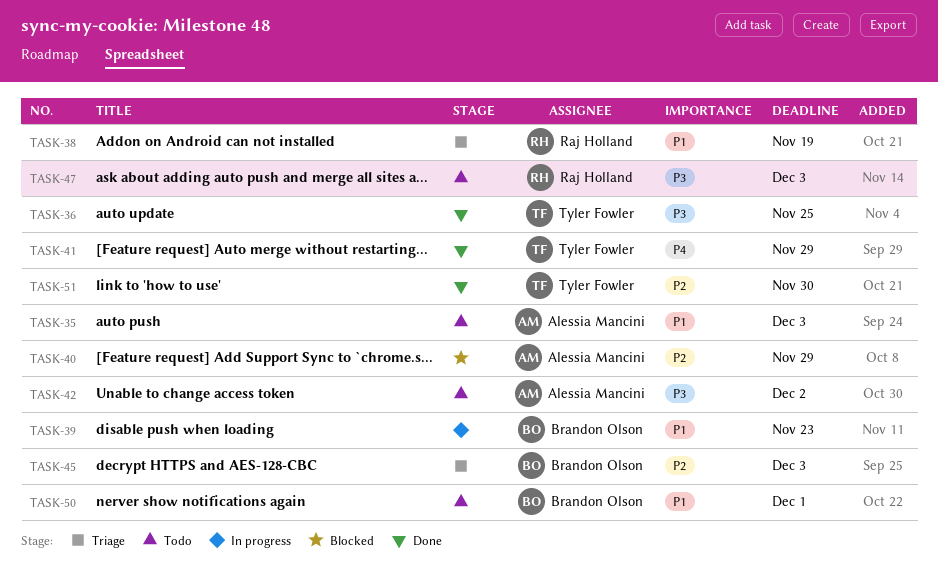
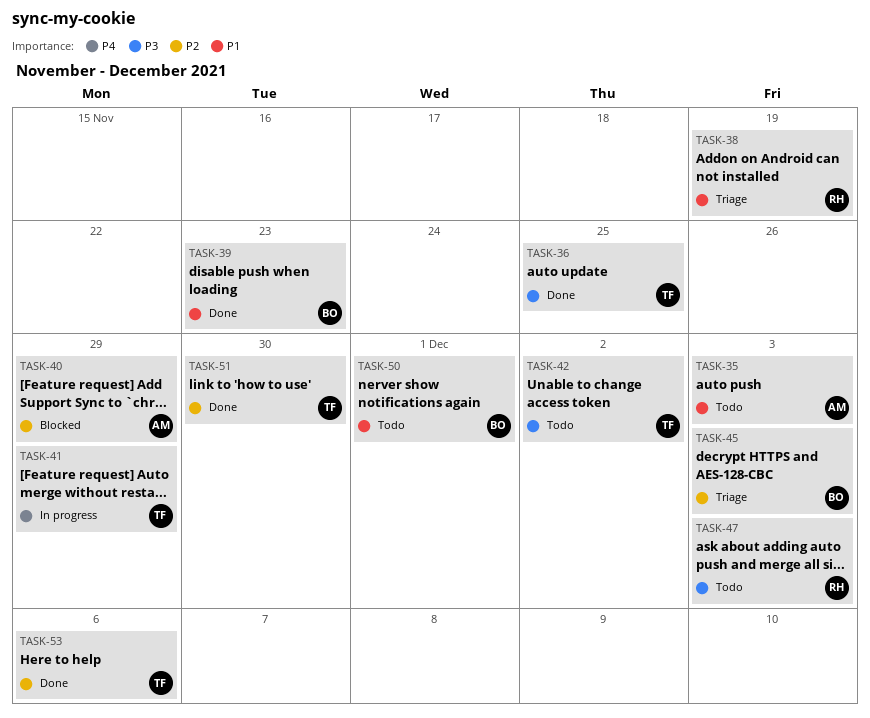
TASK-39, status: In progress -> Done
TASK-41, status: Done -> In progress
TASK-42, owner: Alessia Mancini -> Tyler Fowler
TASK-53: none -> present

